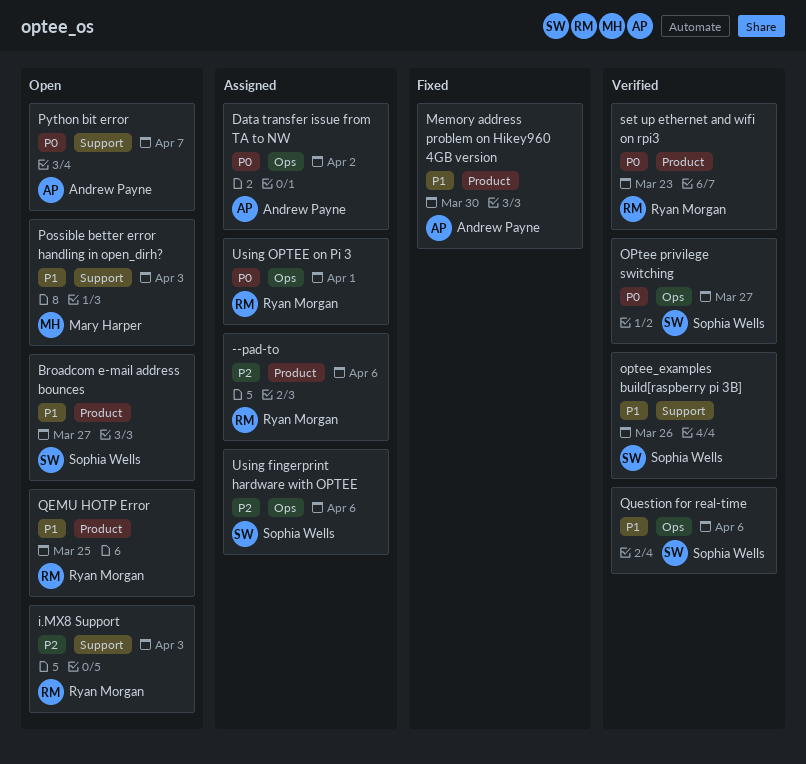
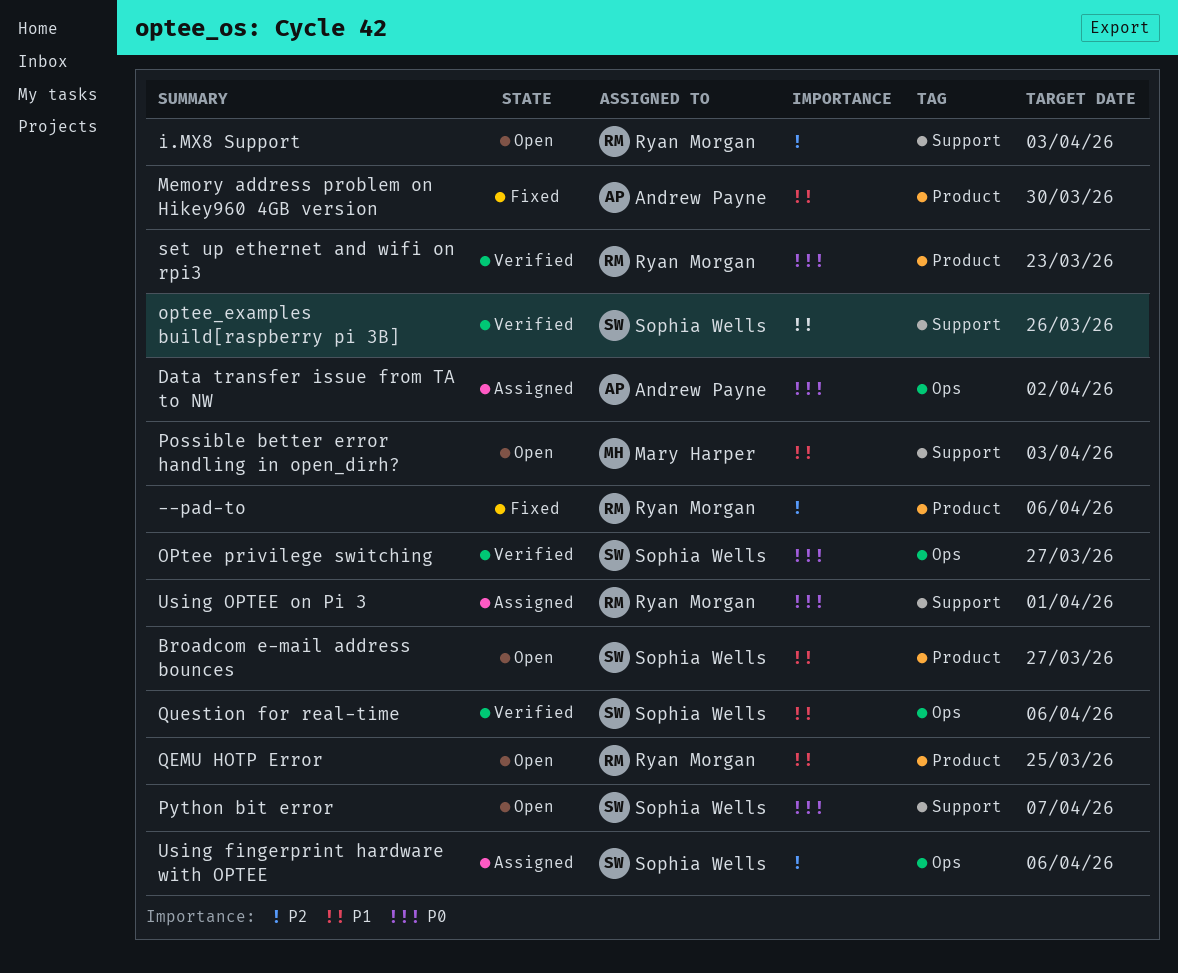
--pad-to, status: Assigned -> Fixed
Python bit error, owner: Andrew Payne -> Sophia Wells
Using OPTEE on Pi 3, label: Ops -> Support

